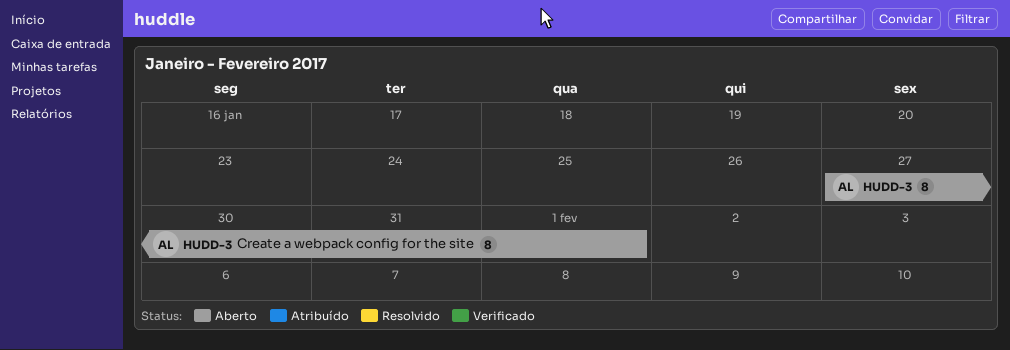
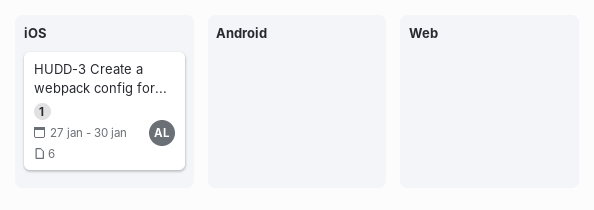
HUDD-3, estimate: 8 -> 1
HUDD-3, due: Feb 1 -> Jan 30

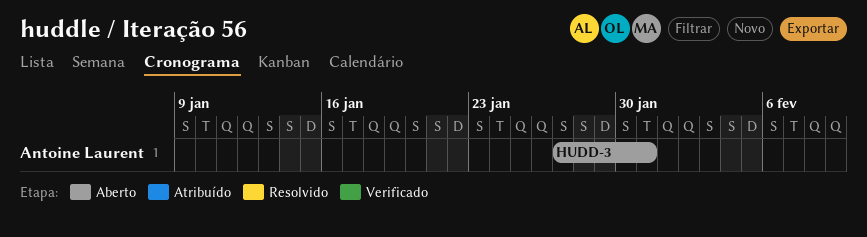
HUDD-3, due: Jan 30 -> Jan 31

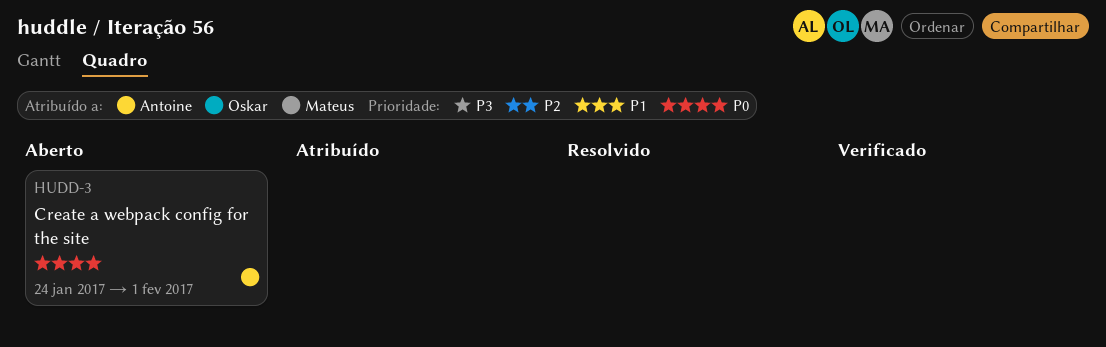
HUDD-3, start: Jan 27 -> Jan 24
HUDD-3, due: Jan 31 -> Feb 1

